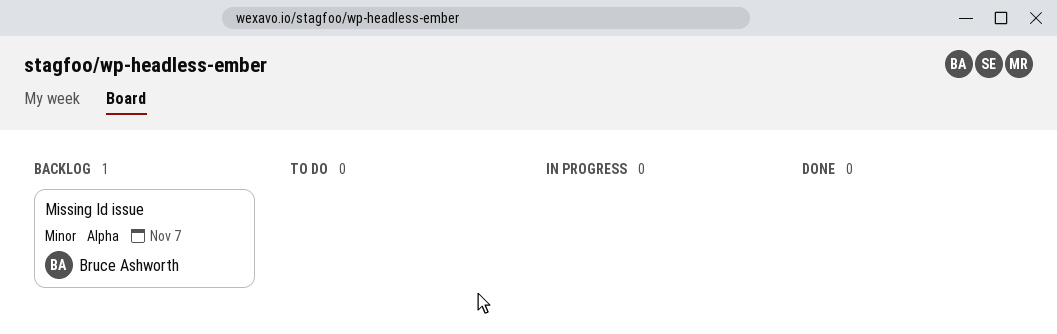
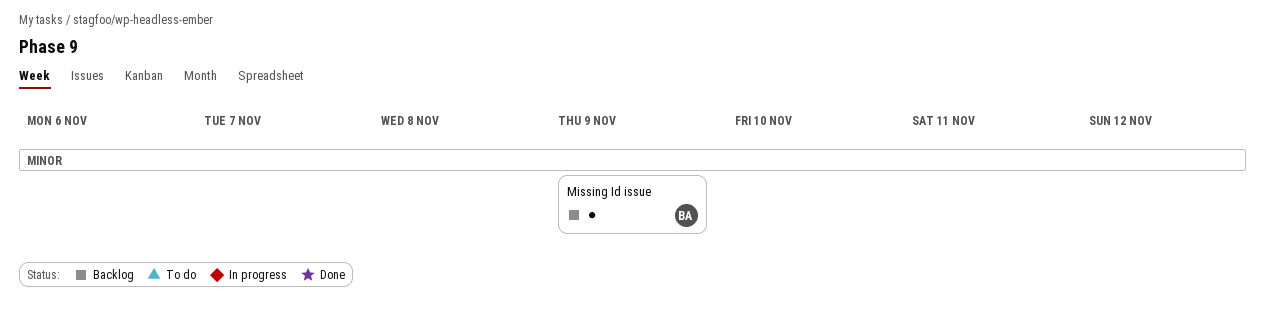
Missing Id issue, due: Nov 7 -> Nov 9

